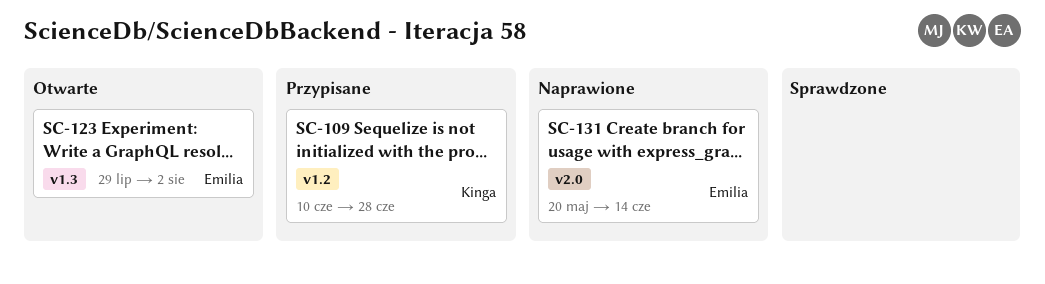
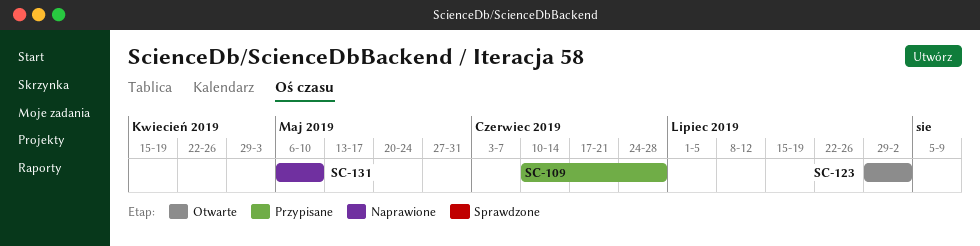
SC-131, start: May 20 -> May 6
SC-131, due: Jun 14 -> May 10

